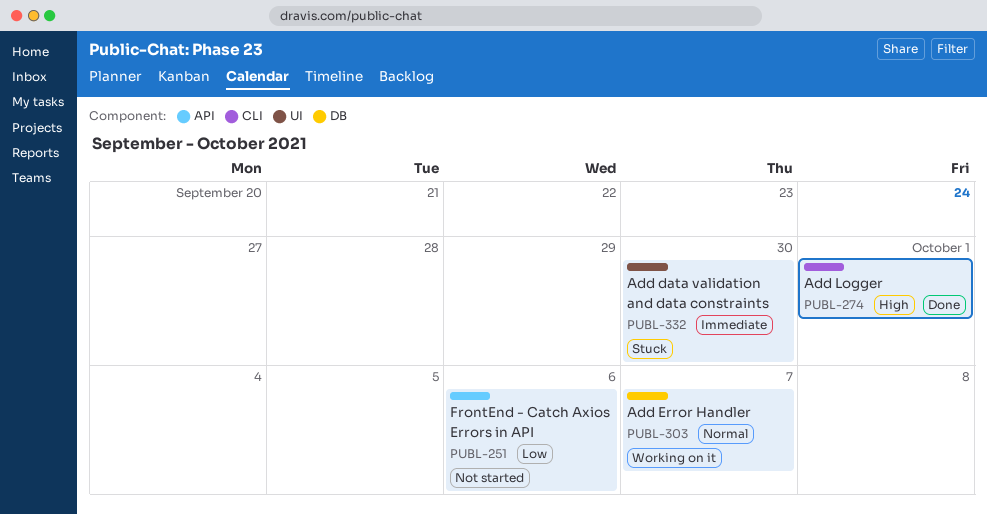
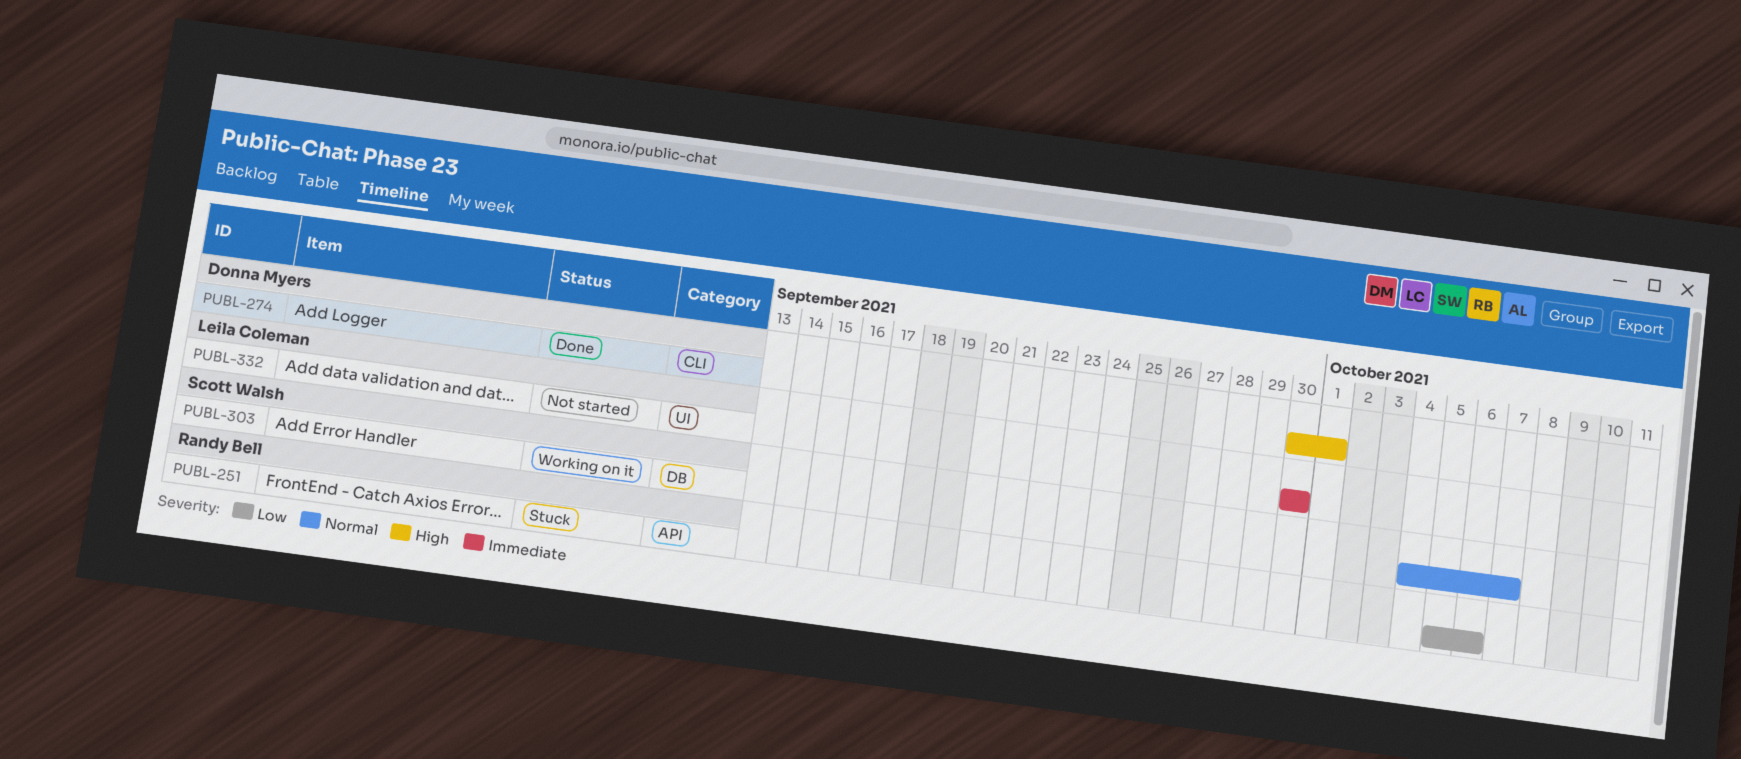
PUBL-251, status: Not started -> Stuck
PUBL-332, status: Stuck -> Not started

